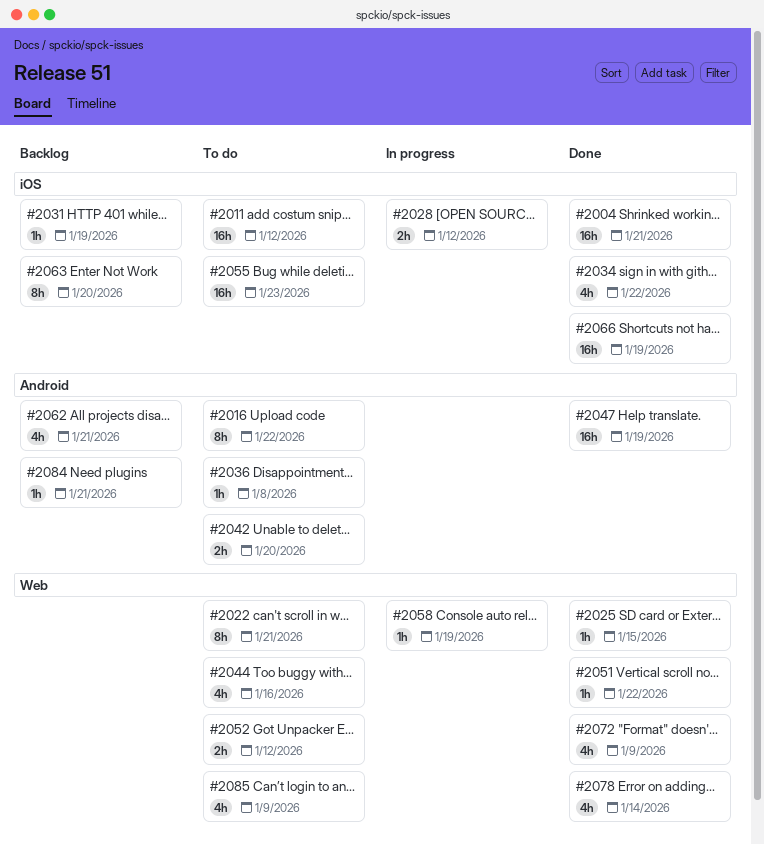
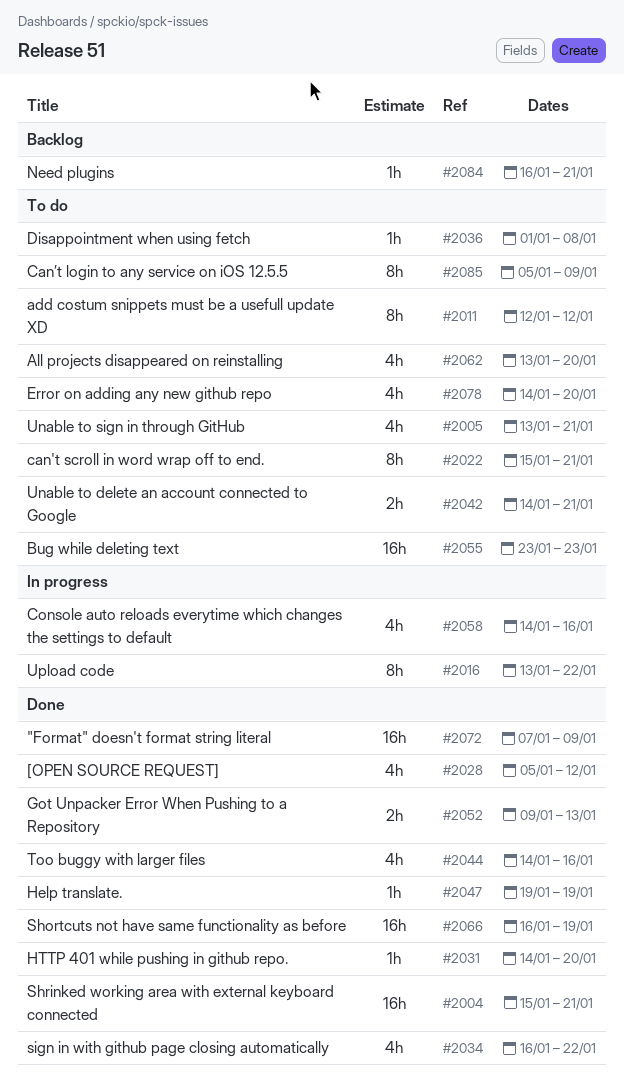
#2005: none -> present
#2011, estimate: 16h -> 8h
#2016, status: To do -> In progress
#2025: present -> none
#2028, status: In progress -> Done
#2028, estimate: 2h -> 4h
#2031, status: Backlog -> Done
#2031, due: Jan 19 -> Jan 20
#2042, due: Jan 20 -> Jan 21
#2044, status: To do -> Done
#2047, estimate: 16h -> 1h
#2051: present -> none
#2052, status: To do -> Done
#2052, due: Jan 12 -> Jan 13
#2058, estimate: 1h -> 4h
#2058, due: Jan 19 -> Jan 16
#2062, status: Backlog -> To do
#2062, due: Jan 21 -> Jan 20
#2063: present -> none
#2072, estimate: 4h -> 16h
#2078, status: Done -> To do
#2078, due: Jan 14 -> Jan 20
#2085, estimate: 4h -> 8h

